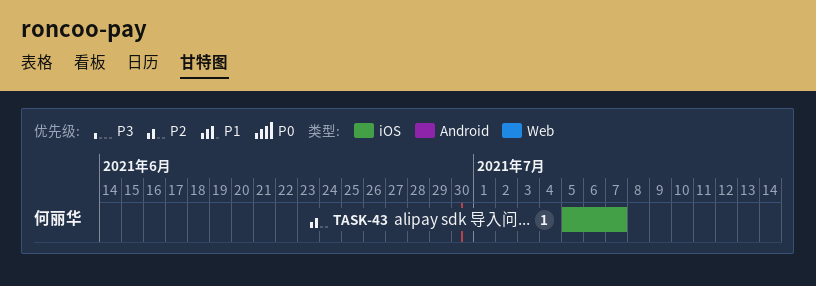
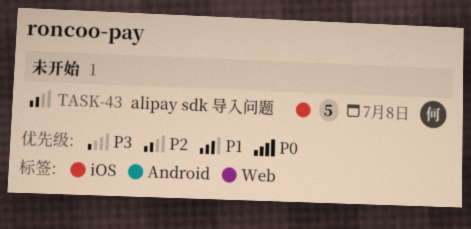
TASK-43, estimate: 1 -> 5
TASK-43, due: Jul 7 -> Jul 8

